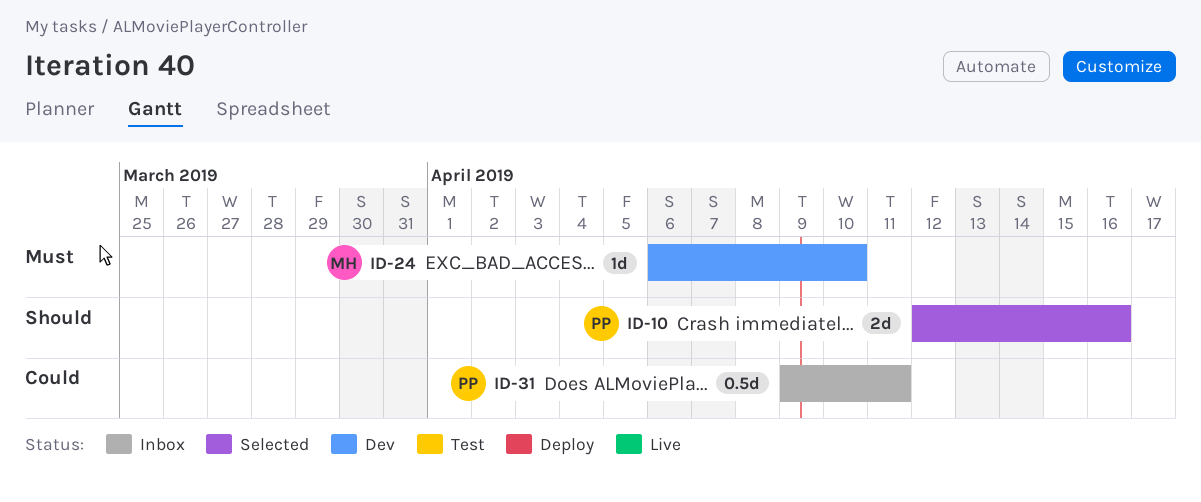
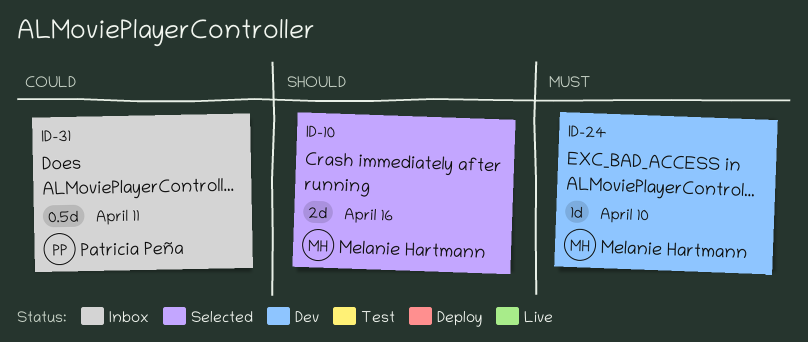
ID-10, owner: Patricia Peña -> Melanie Hartmann

